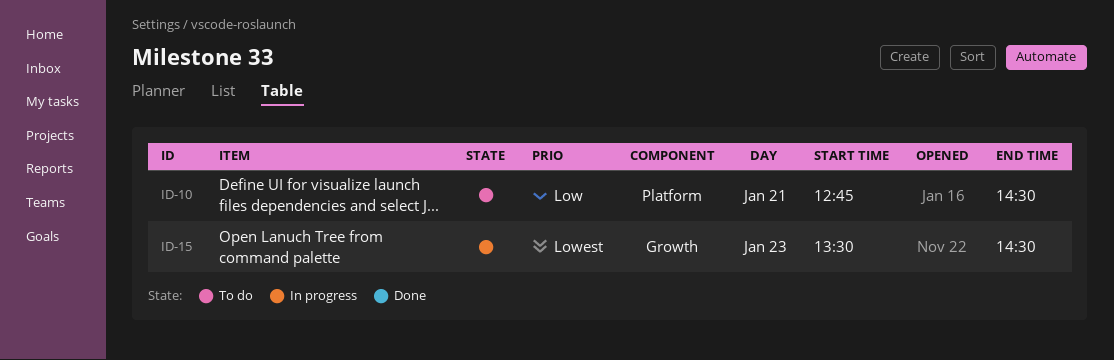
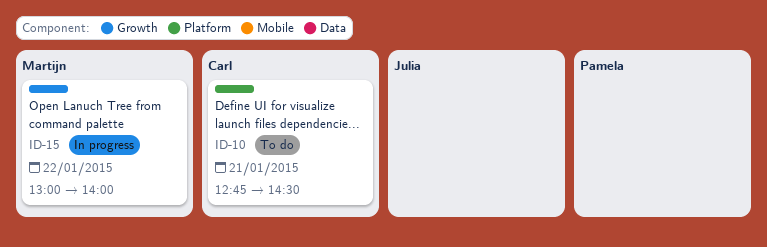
ID-15, day: Jan 23 -> Jan 22
ID-15, begins: 13:30 -> 13:00
ID-15, ends: 14:30 -> 14:00

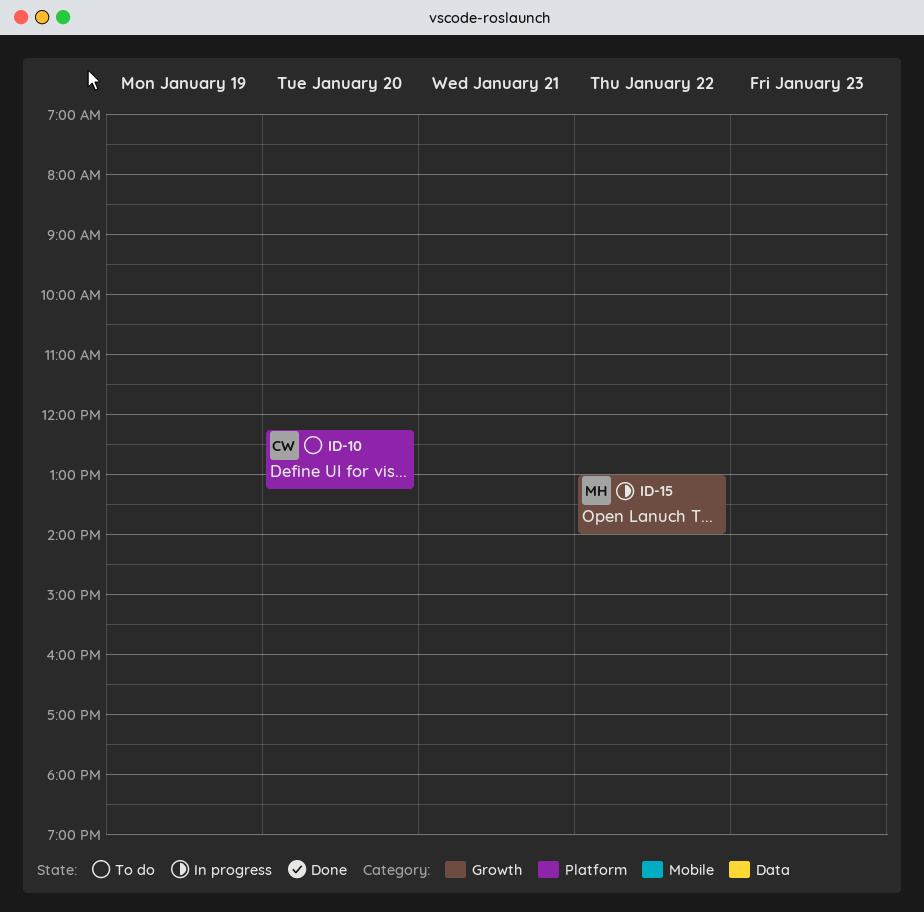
ID-10, day: Jan 21 -> Jan 20
ID-10, begins: 12:45 -> 12:15
ID-10, ends: 14:30 -> 13:15

